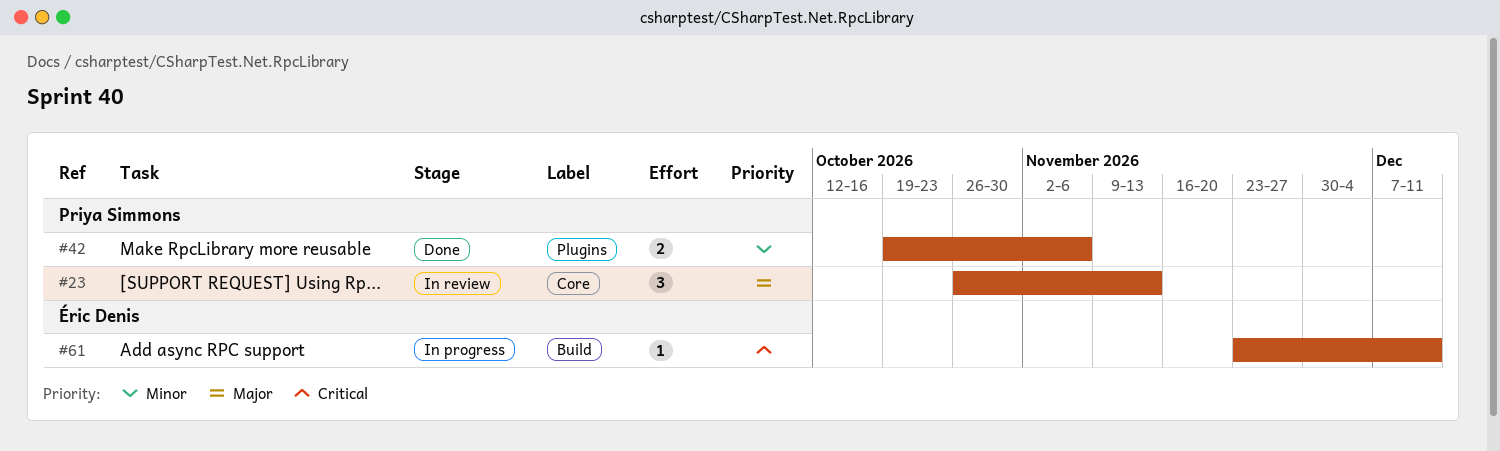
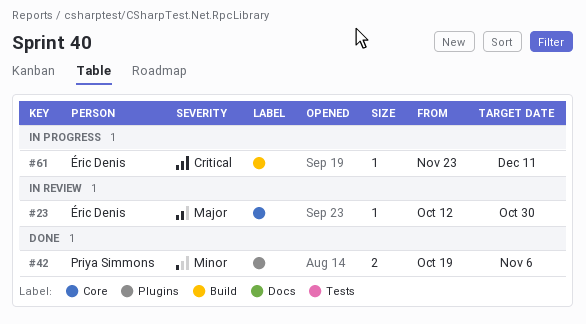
#23, owner: Priya Simmons -> Éric Denis
#23, estimate: 3 -> 1
#23, start: Oct 26 -> Oct 12
#23, due: Nov 13 -> Oct 30

